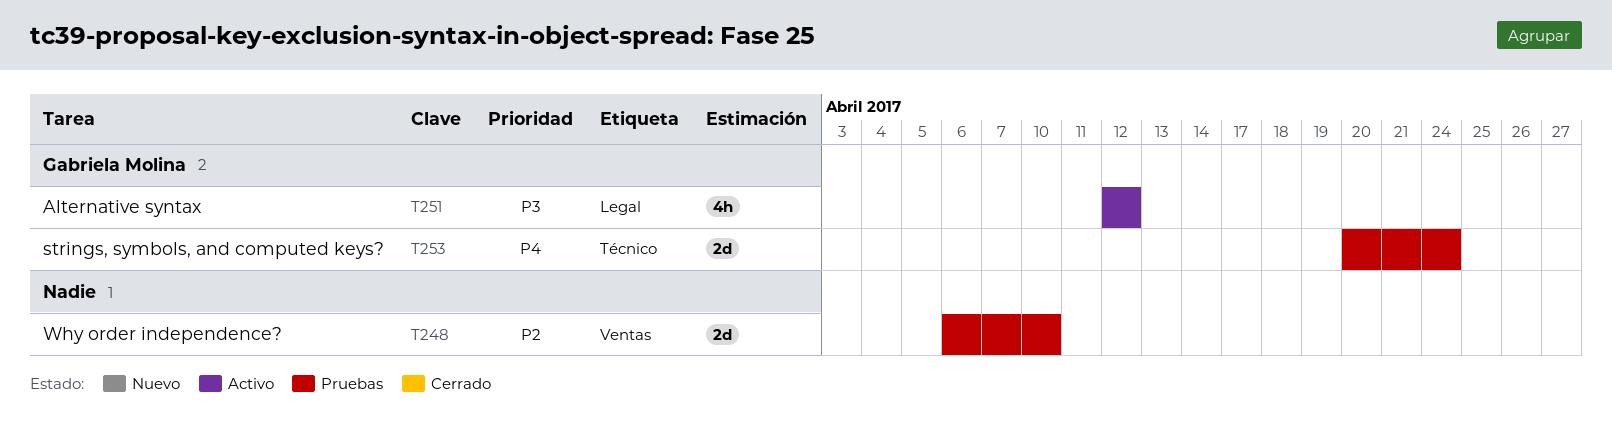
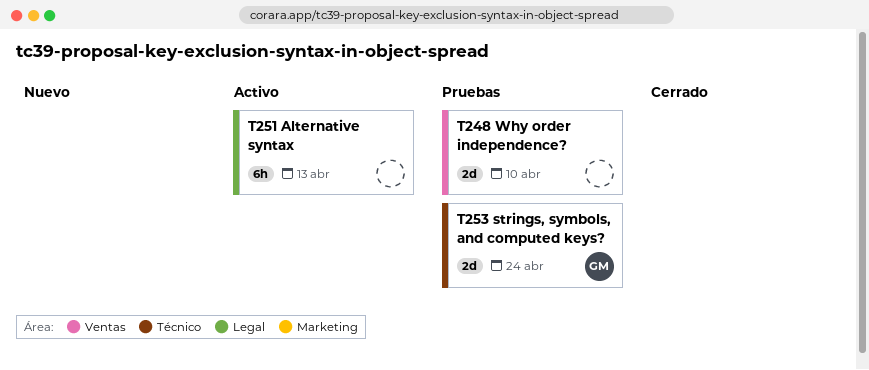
T251, owner: Gabriela Molina -> none
T251, estimate: 4h -> 6h
T251, due: Apr 12 -> Apr 13

